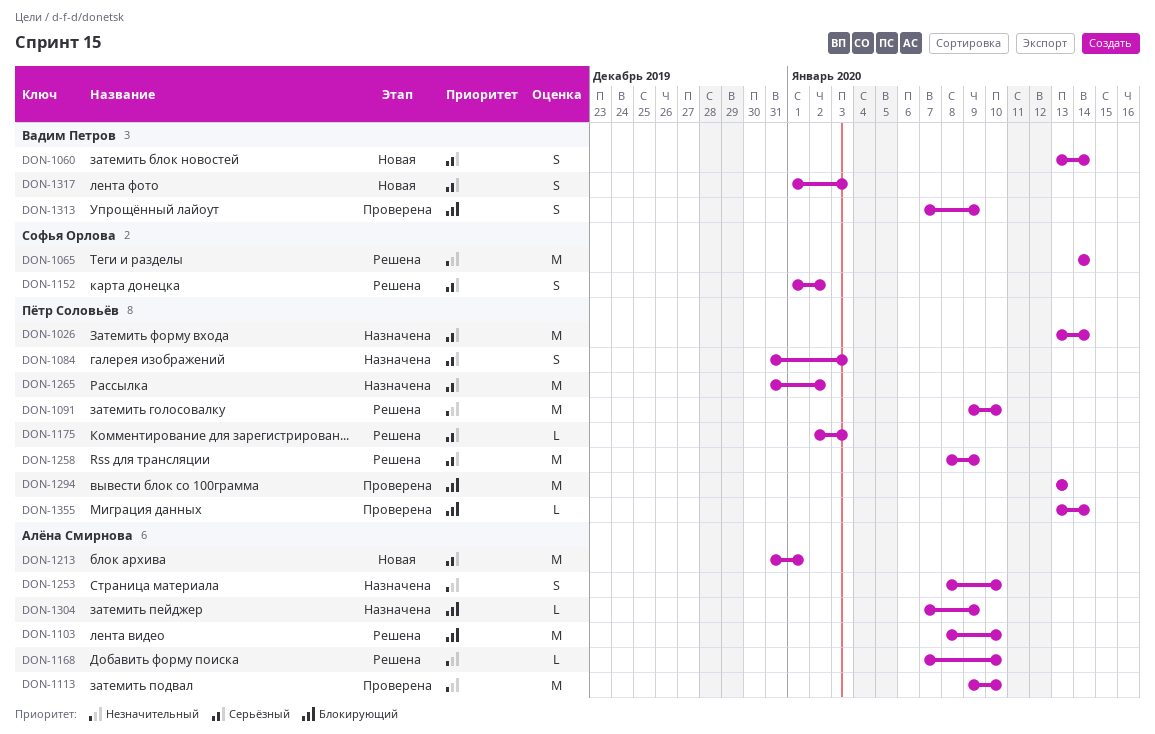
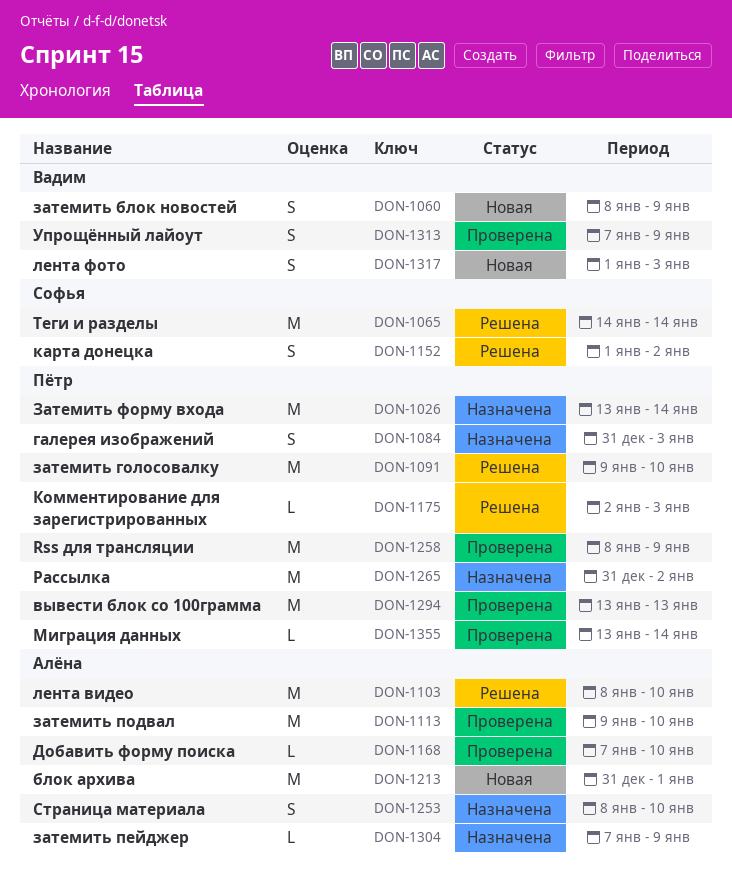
DON-1060, start: Jan 13 -> Jan 8
DON-1060, due: Jan 14 -> Jan 9
DON-1168, status: Решена -> Проверена
DON-1258, status: Решена -> Проверена

